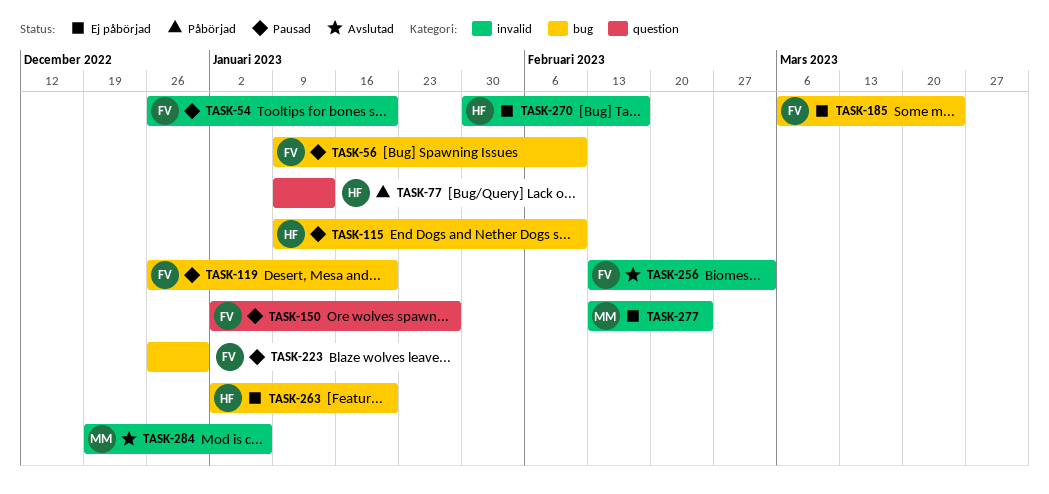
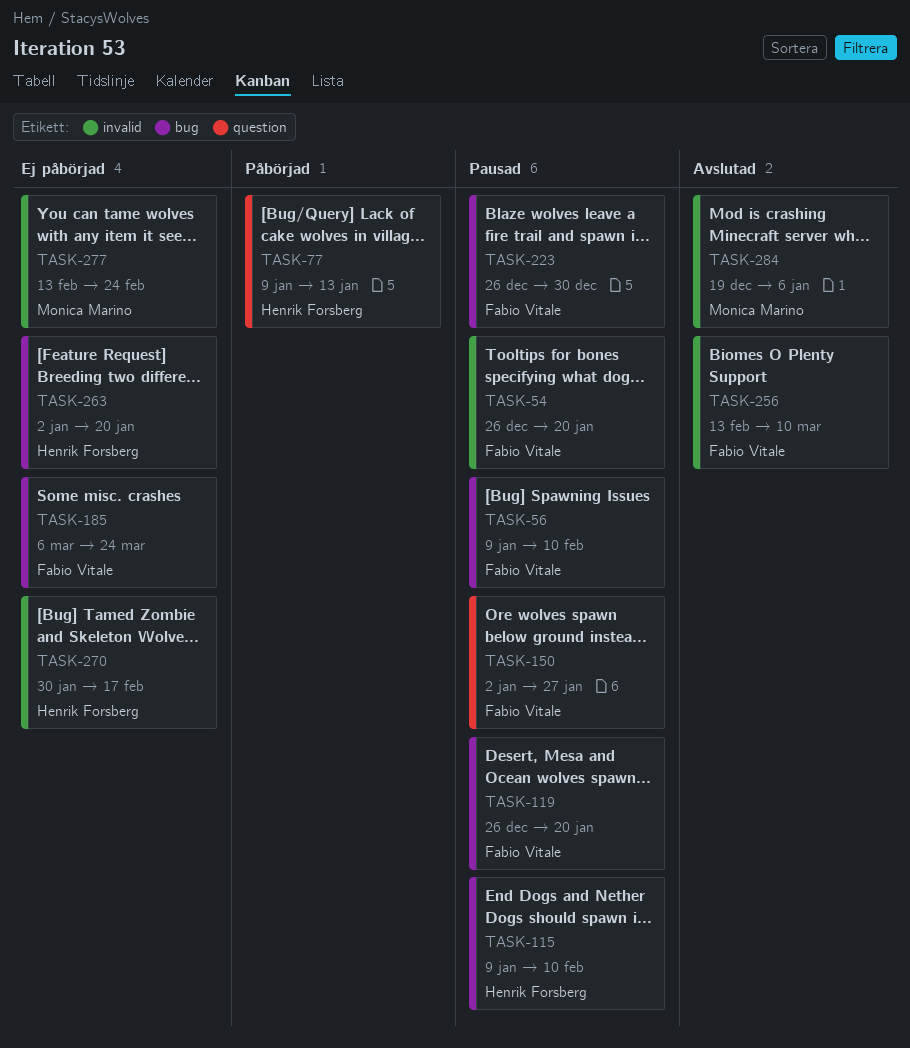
TASK-256, due: Mar 3 -> Mar 10

